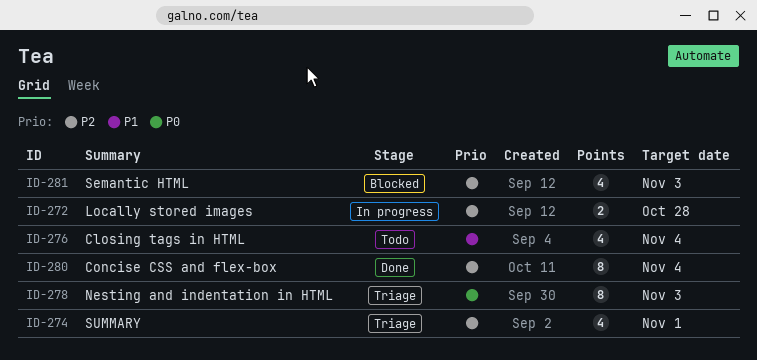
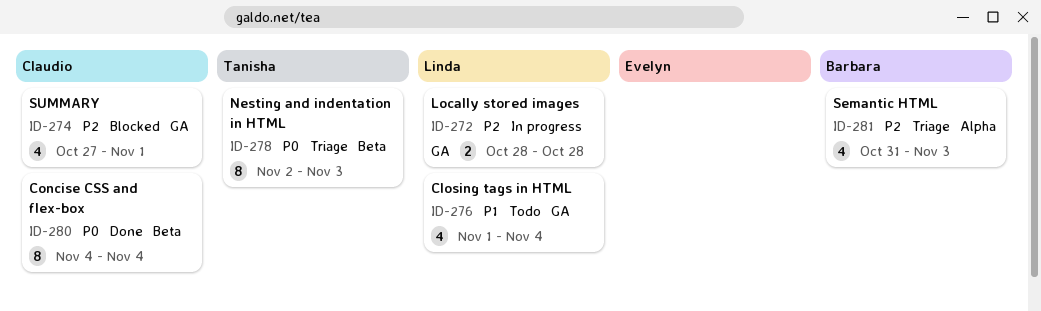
ID-274, status: Triage -> Blocked
ID-280, priority: P2 -> P0
ID-281, status: Blocked -> Triage

